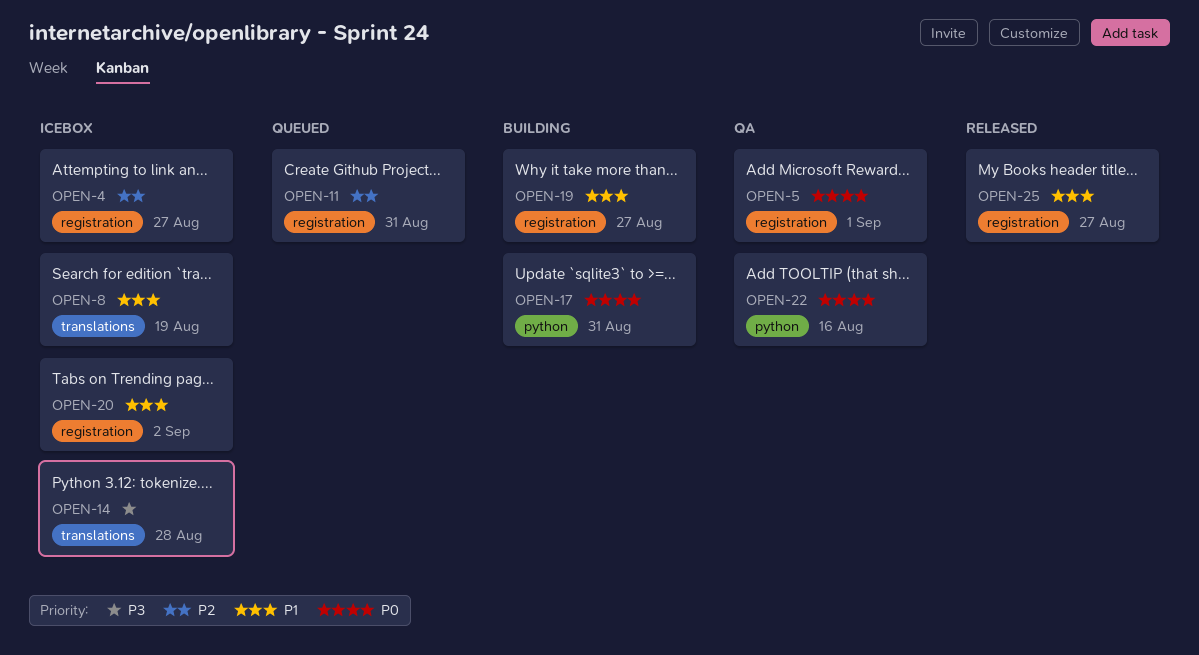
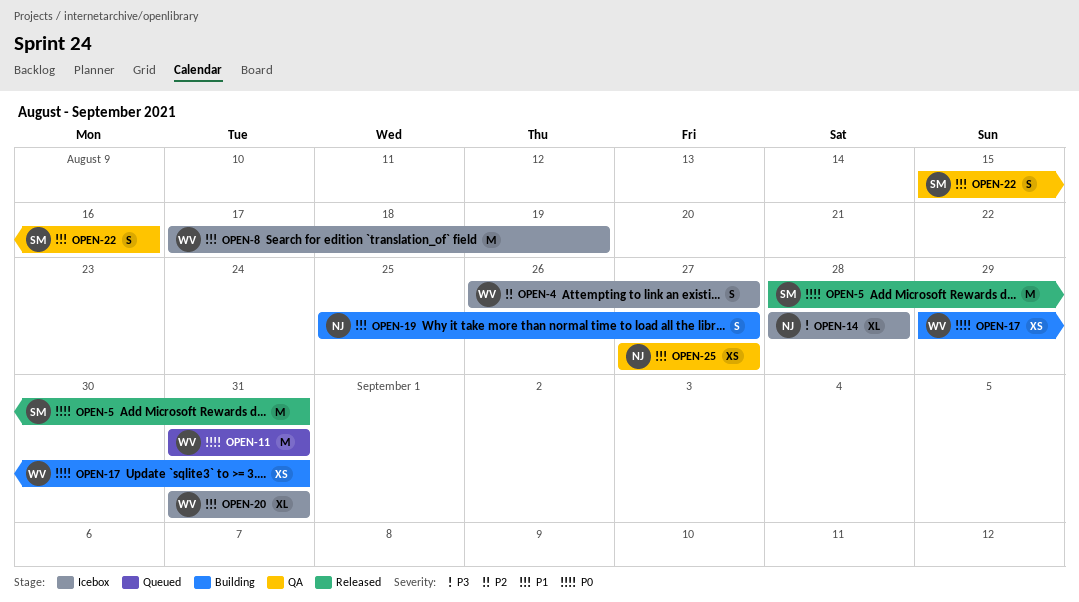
OPEN-5, status: QA -> Released
OPEN-5, due: Sep 1 -> Aug 31
OPEN-11, priority: P2 -> P0
OPEN-20, due: Sep 2 -> Aug 31
OPEN-22, priority: P0 -> P1
OPEN-25, status: Released -> QA

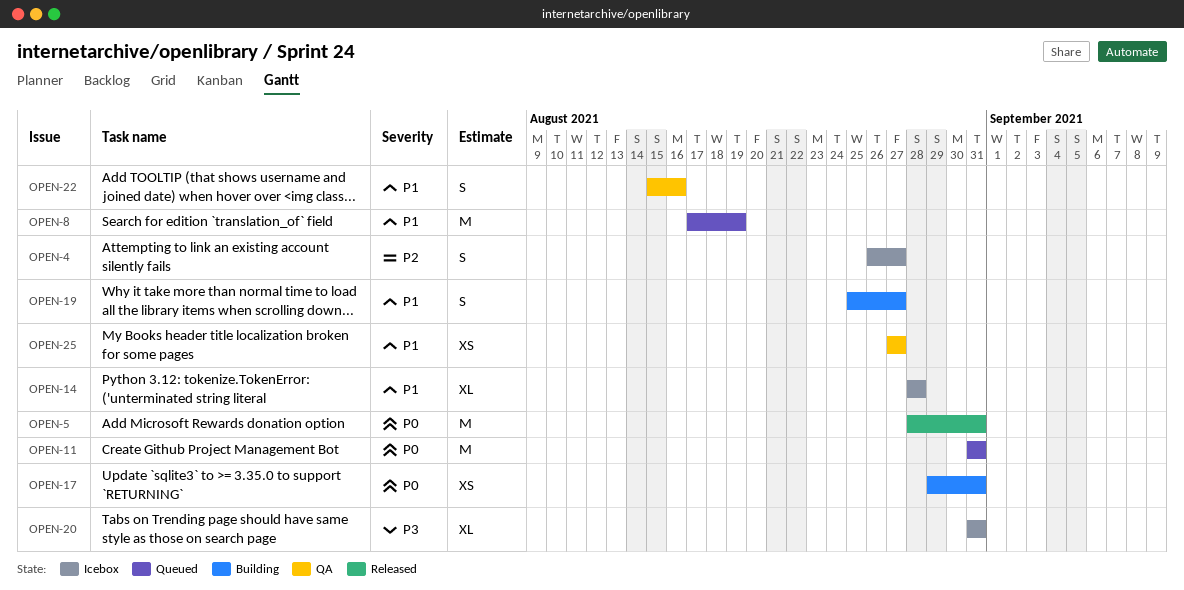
OPEN-8, status: Icebox -> Queued
OPEN-14, priority: P3 -> P1
OPEN-20, priority: P1 -> P3

